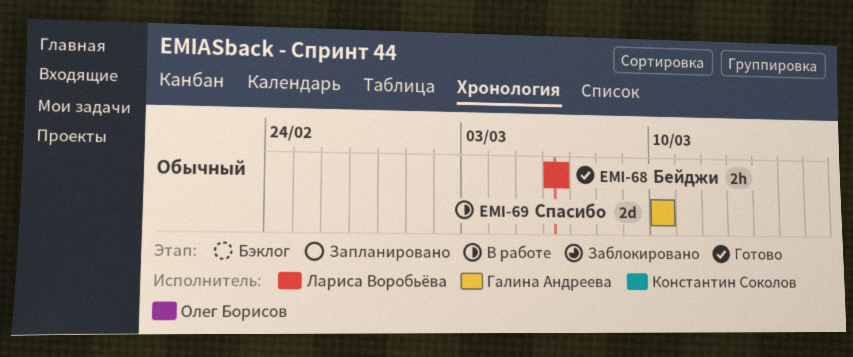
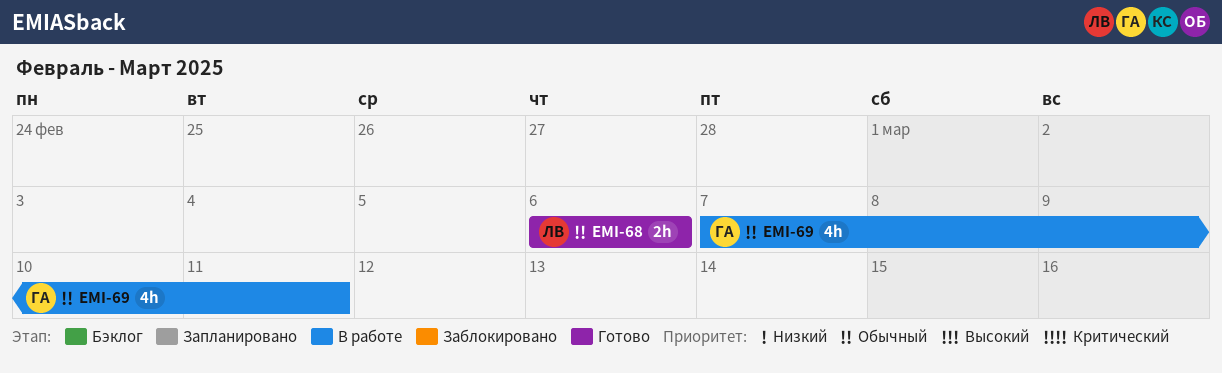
EMI-69, estimate: 2d -> 4h
EMI-69, start: Mar 10 -> Mar 7
EMI-69, due: Mar 10 -> Mar 11

